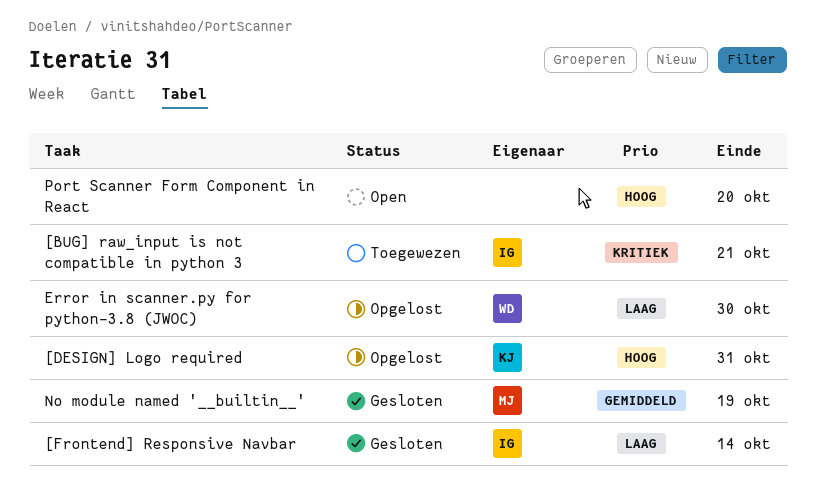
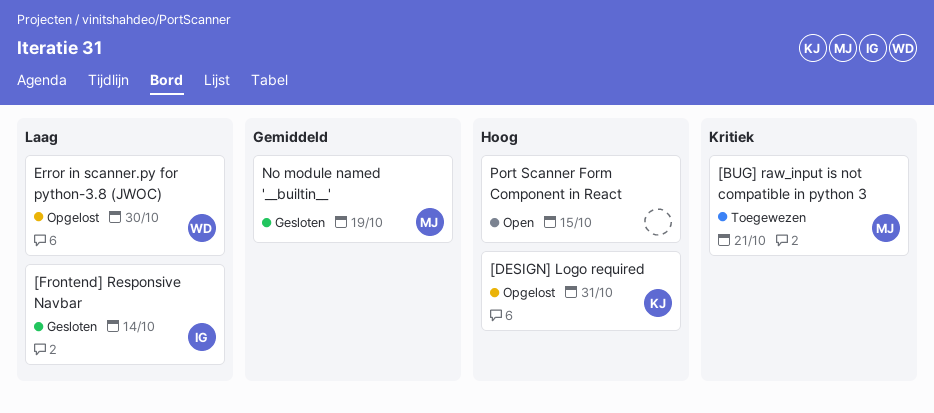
[BUG] raw_input is not compatible in python 3, owner: IG -> MJ
Port Scanner Form Component in React, due: Oct 20 -> Oct 15

